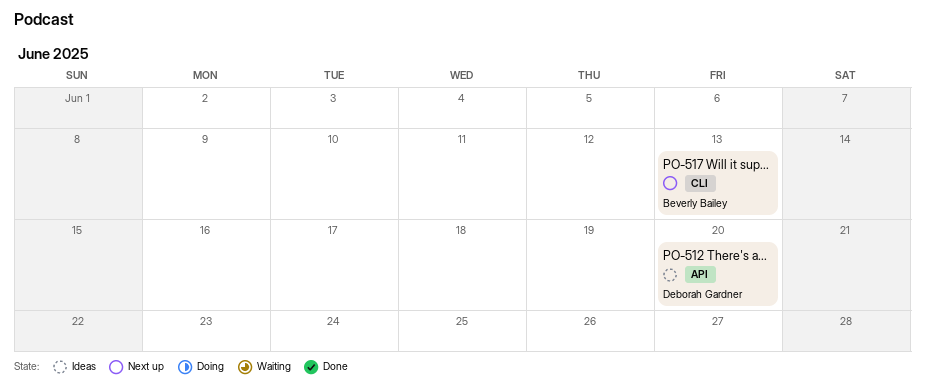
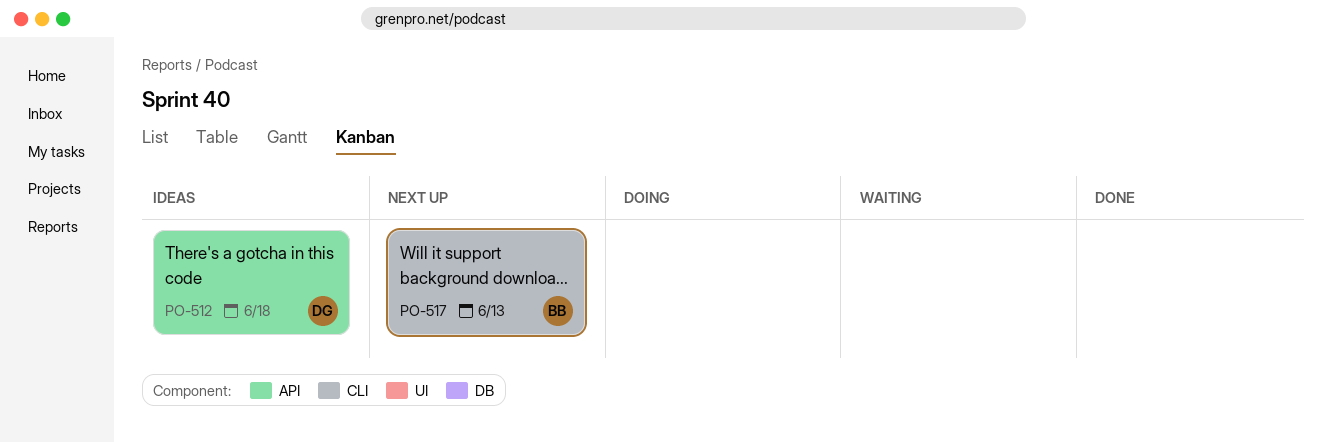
PO-512, due: Jun 20 -> Jun 18

